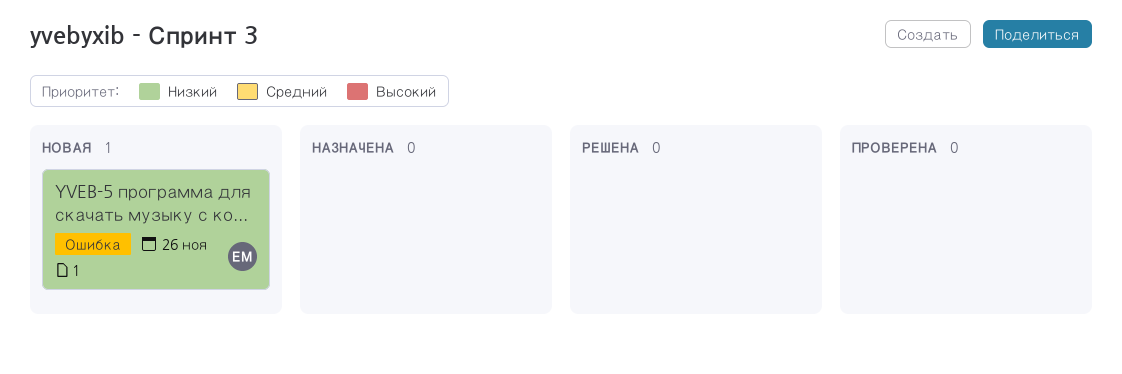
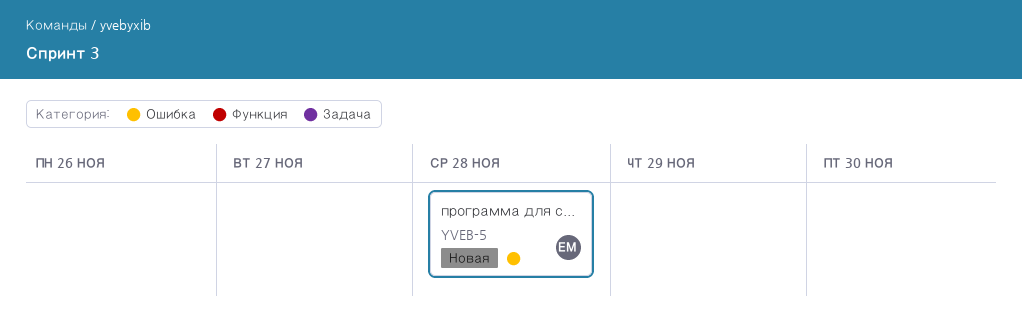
YVEB-5, due: Nov 26 -> Nov 28

